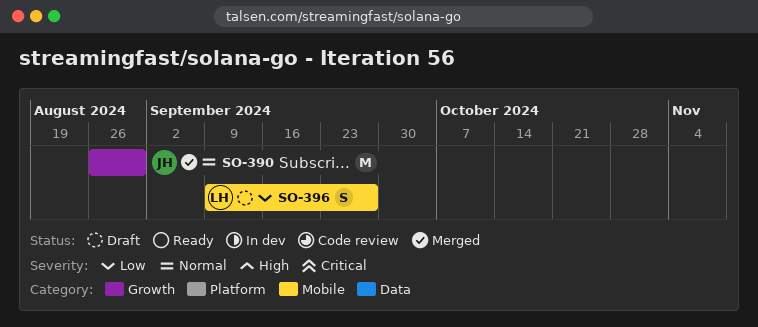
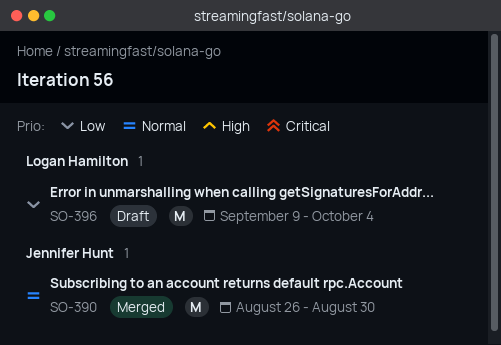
SO-396, estimate: S -> M
SO-396, due: Sep 27 -> Oct 4

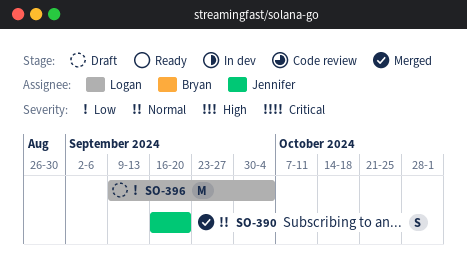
SO-390, estimate: M -> S
SO-390, start: Aug 26 -> Sep 16
SO-390, due: Aug 30 -> Sep 20

